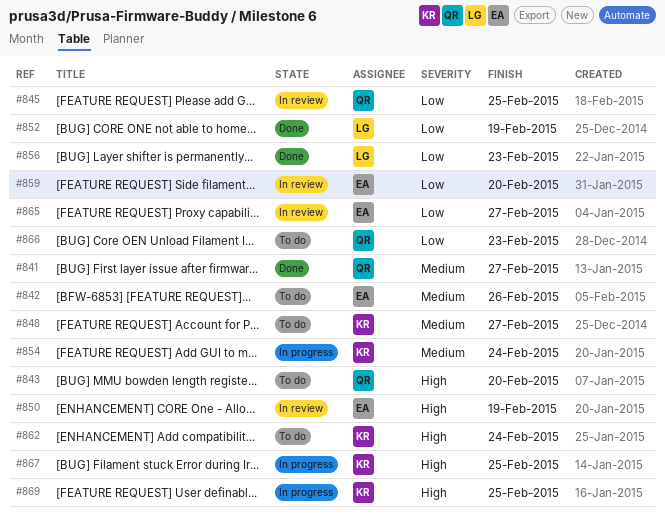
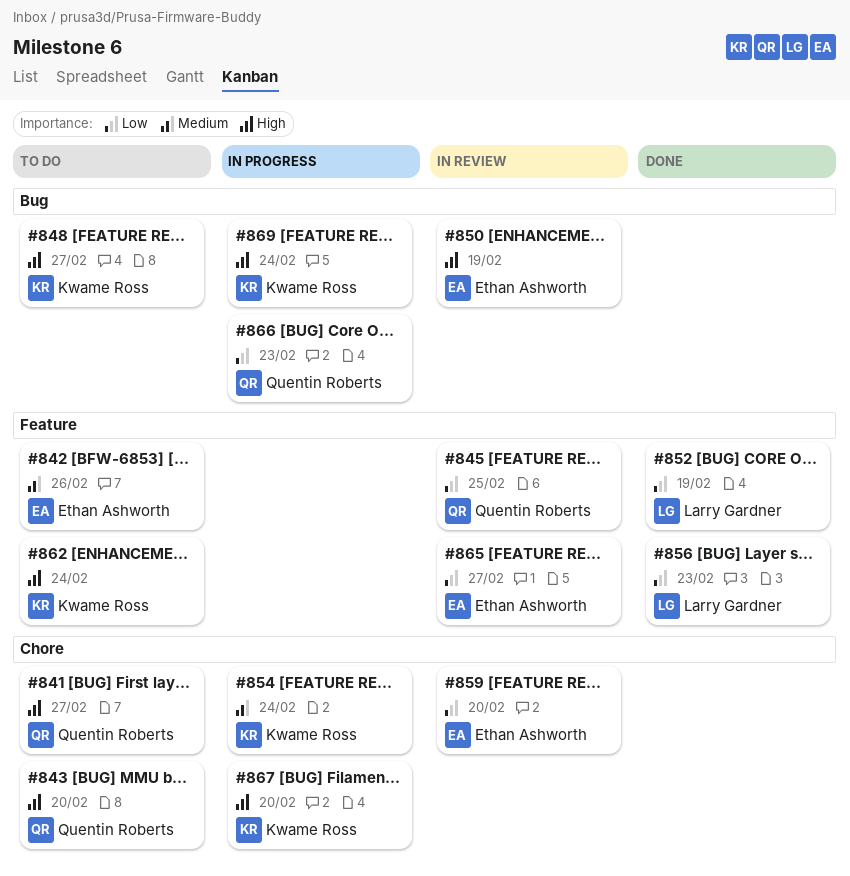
#841, status: Done -> To do
#841, priority: Medium -> High
#848, priority: Medium -> High
#866, status: To do -> In progress
#867, due: Feb 25 -> Feb 20
#869, due: Feb 25 -> Feb 24

